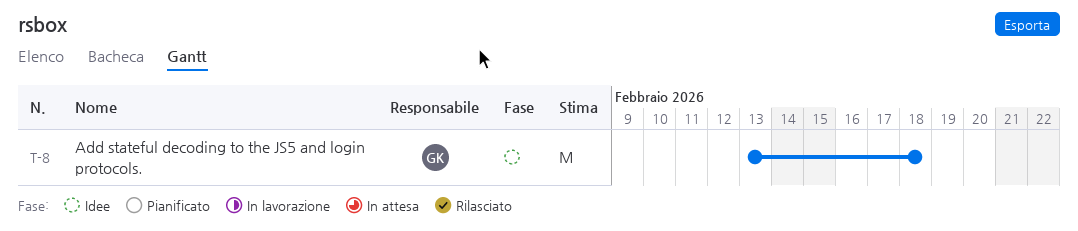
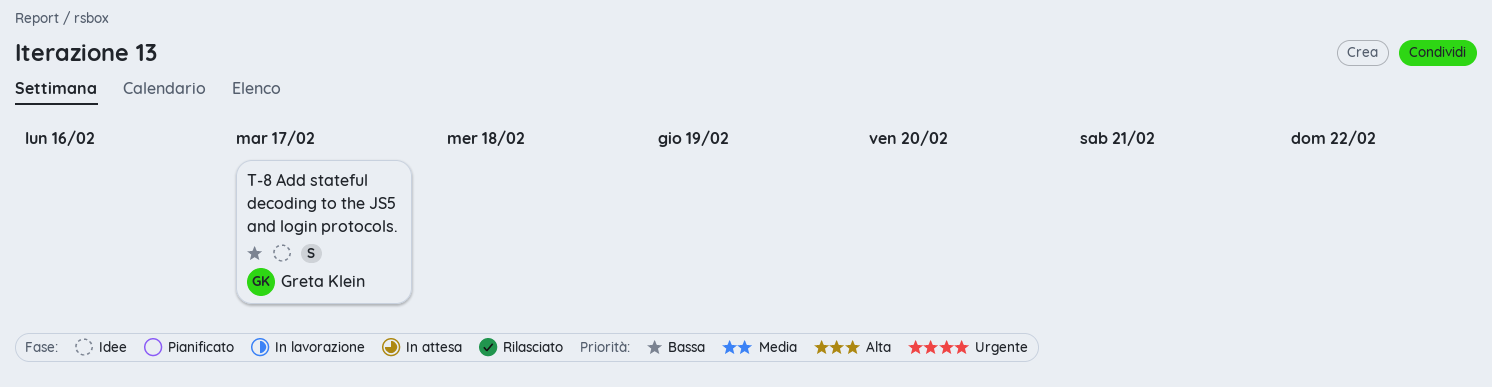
T-8, estimate: M -> S
T-8, due: Feb 18 -> Feb 17

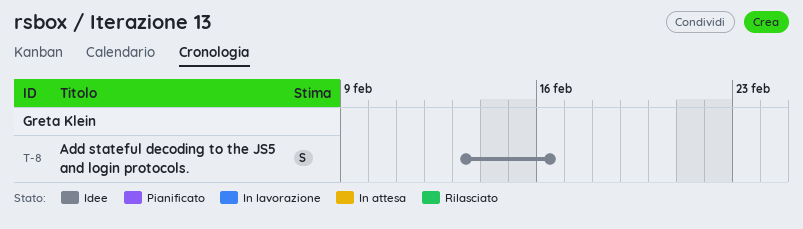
T-8, due: Feb 17 -> Feb 16

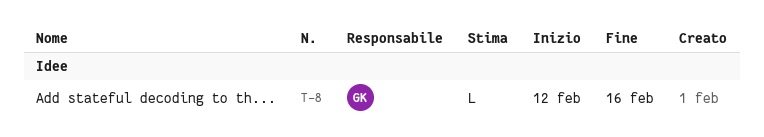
T-8, estimate: S -> L
T-8, start: Feb 13 -> Feb 12

